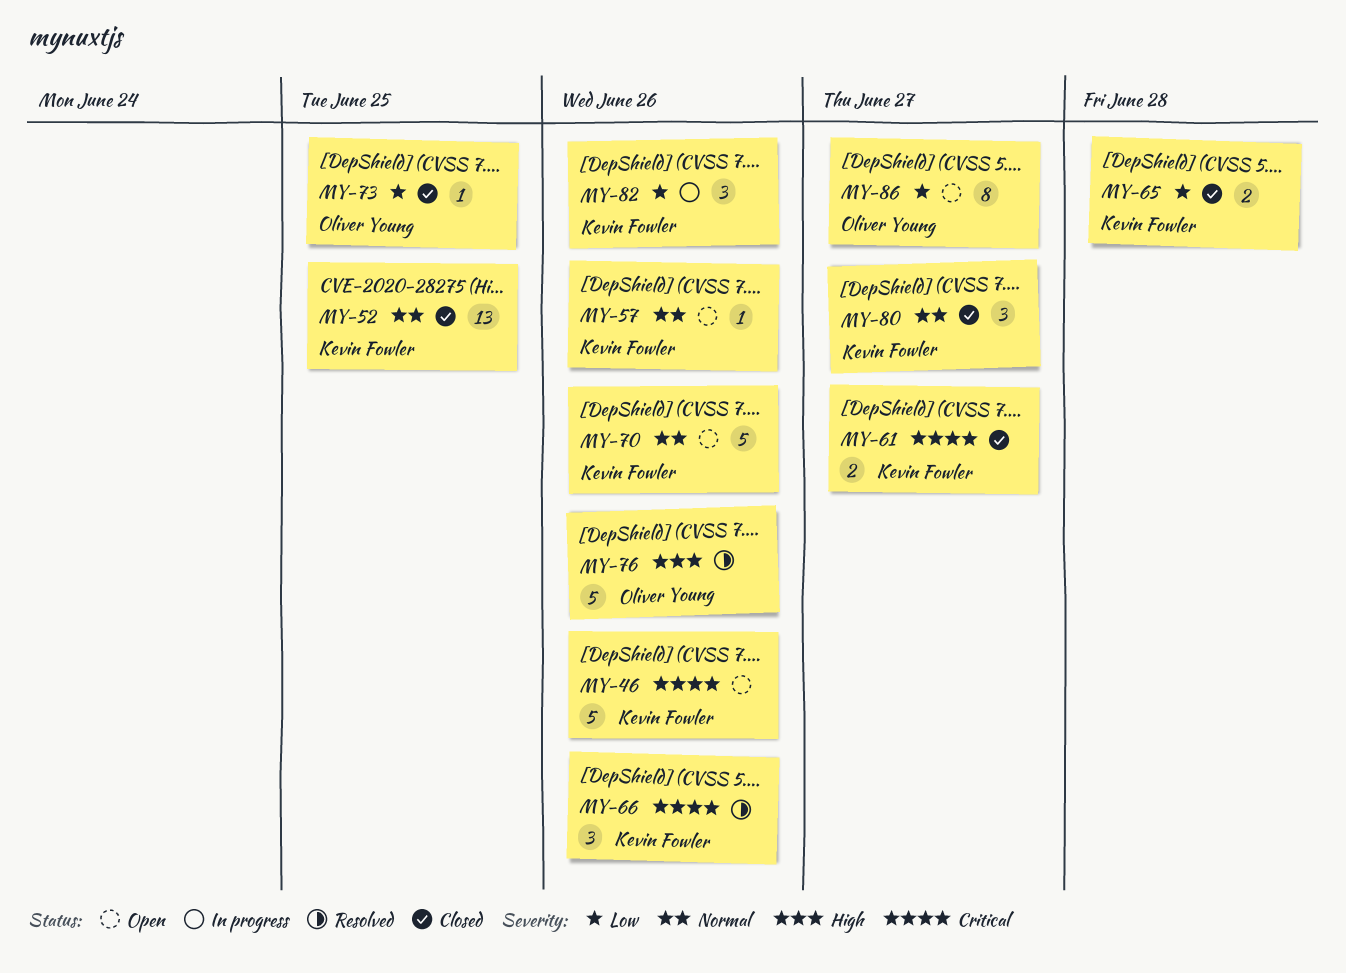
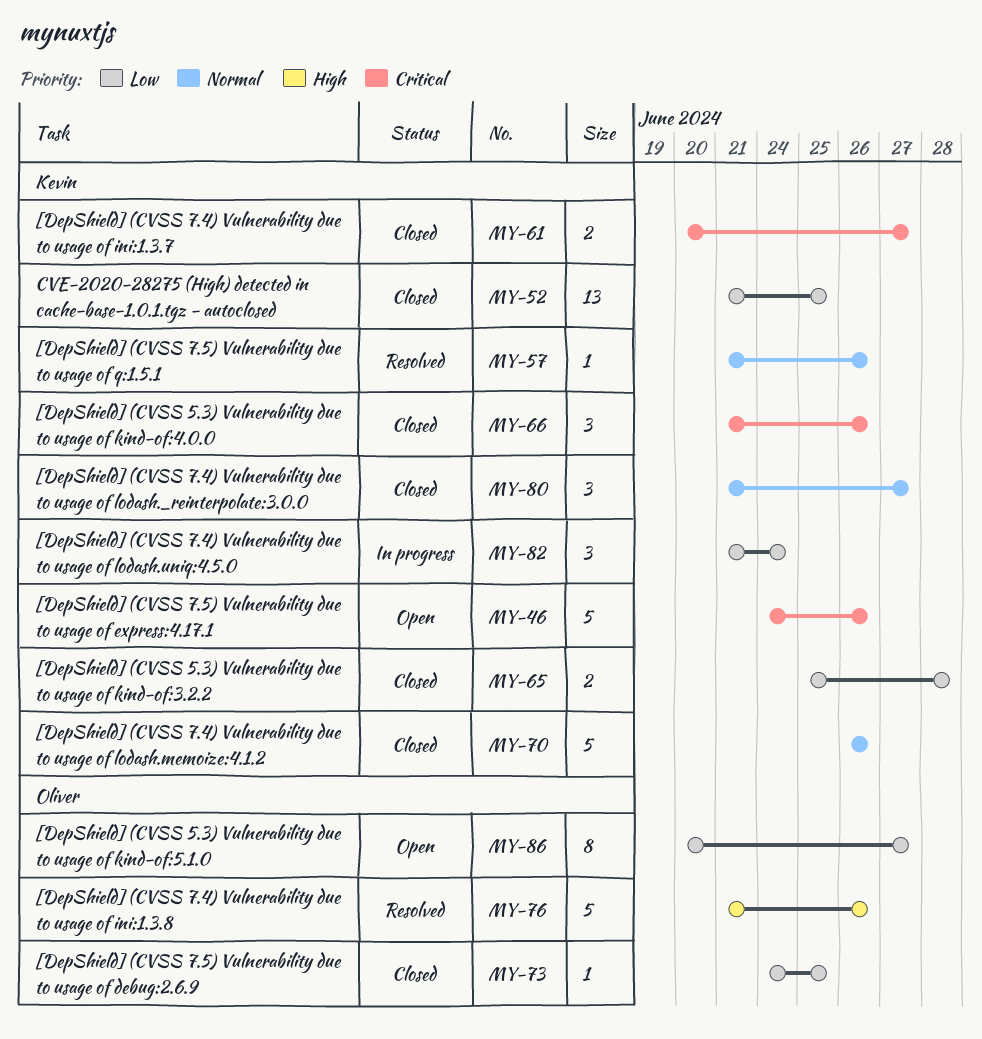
MY-52, priority: Normal -> Low
MY-57, status: Open -> Resolved
MY-66, status: Resolved -> Closed
MY-70, status: Open -> Closed
MY-82, due: Jun 26 -> Jun 24

